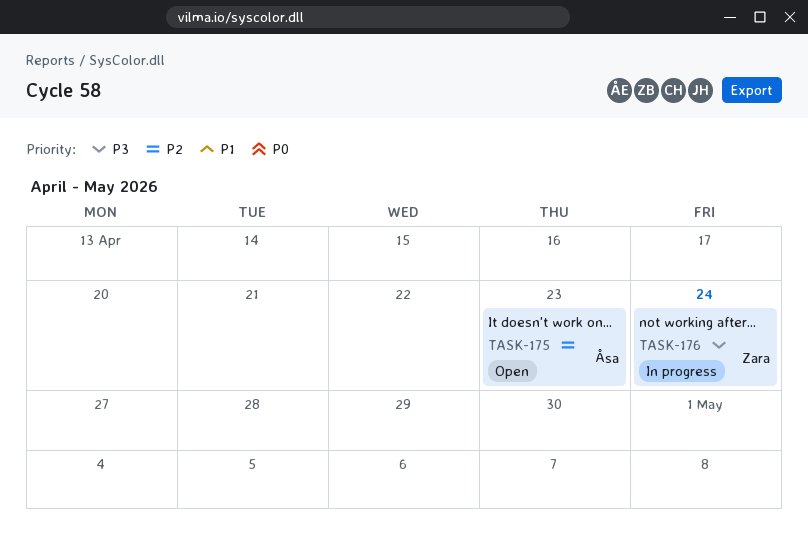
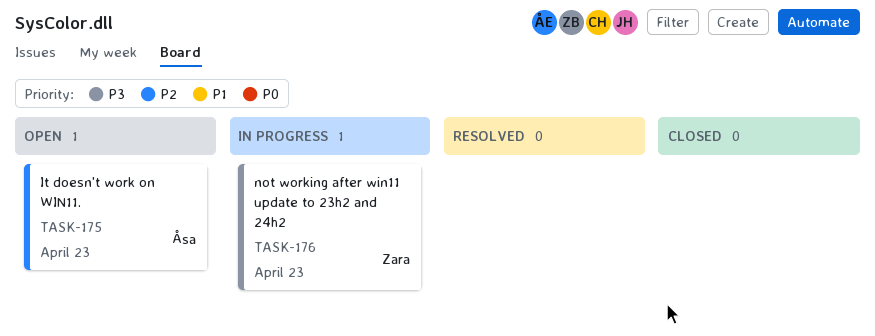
TASK-176, due: Apr 24 -> Apr 23

